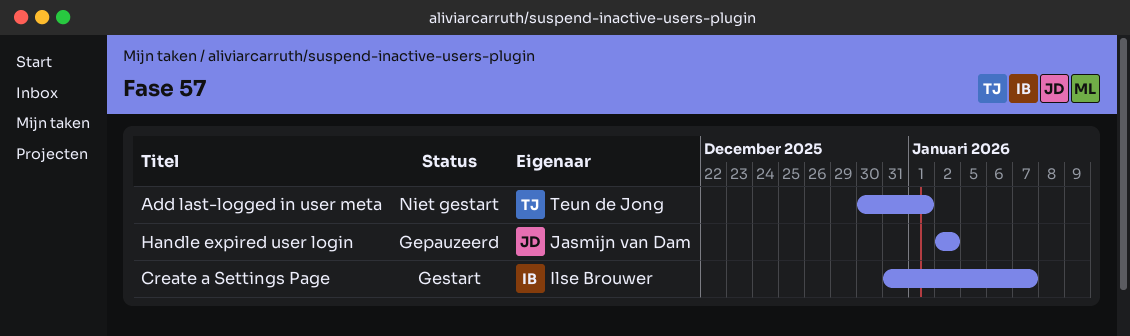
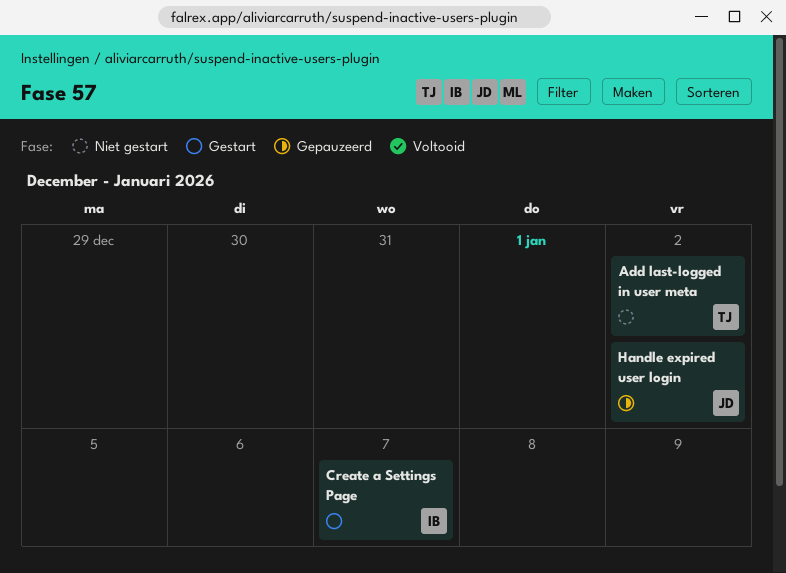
Add last-logged in user meta, due: Jan 1 -> Jan 2

